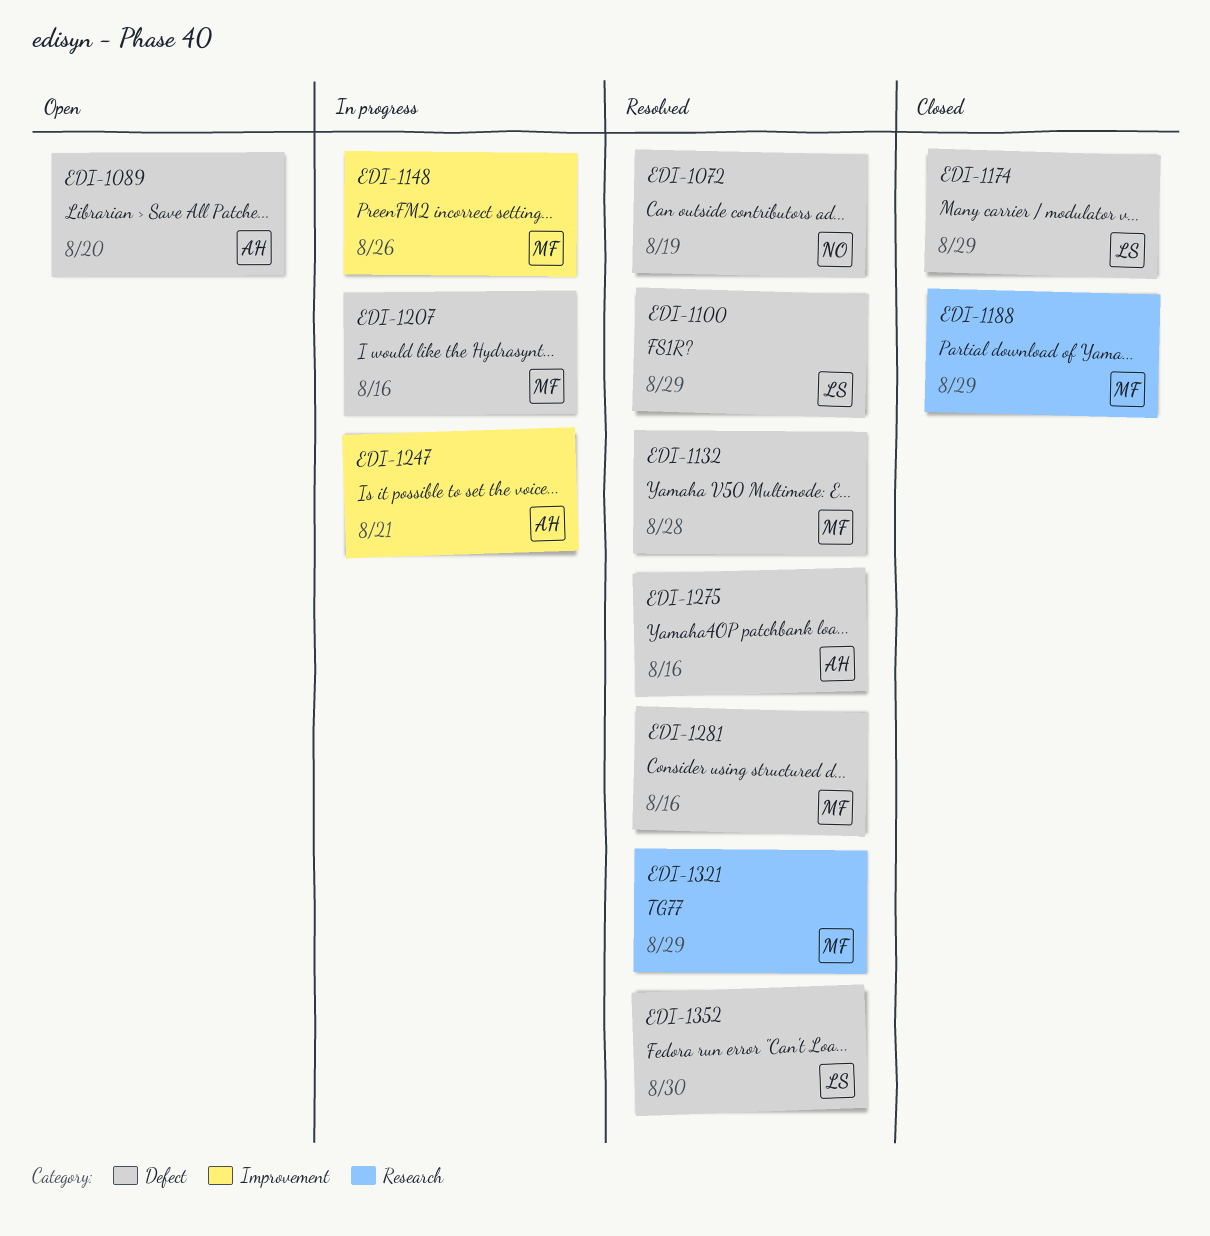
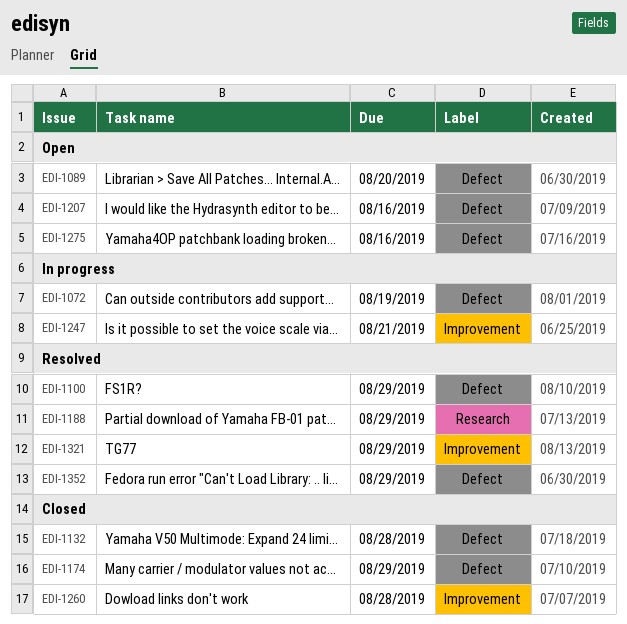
EDI-1072, status: Resolved -> In progress
EDI-1132, status: Resolved -> Closed
EDI-1148: present -> none
EDI-1188, status: Closed -> Resolved
EDI-1207, status: In progress -> Open
EDI-1260: none -> present
EDI-1275, status: Resolved -> Open
EDI-1281: present -> none
EDI-1321, label: Research -> Improvement
EDI-1352, due: Aug 30 -> Aug 29

